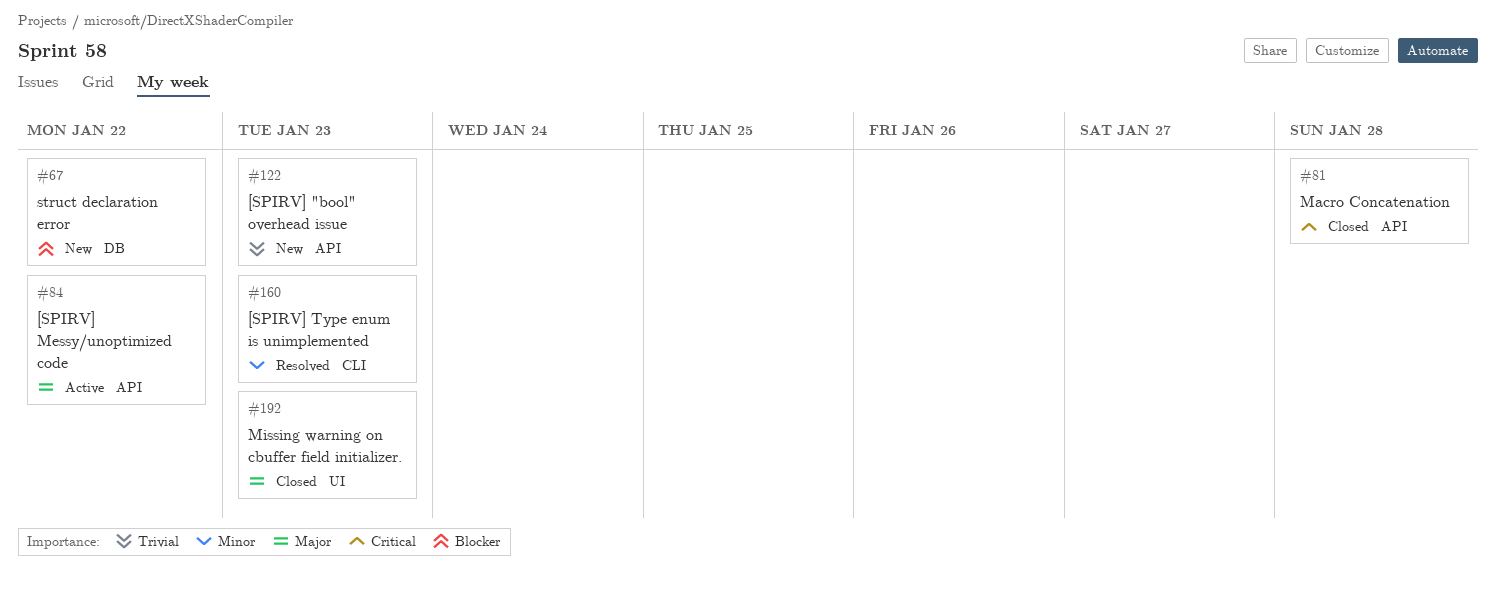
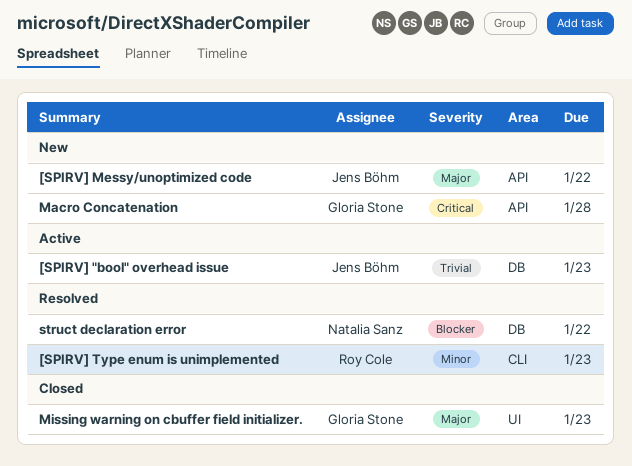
[SPIRV] "bool" overhead issue, status: New -> Active
[SPIRV] "bool" overhead issue, label: API -> DB
[SPIRV] Messy/unoptimized code, status: Active -> New
Macro Concatenation, status: Closed -> New
struct declaration error, status: New -> Resolved

